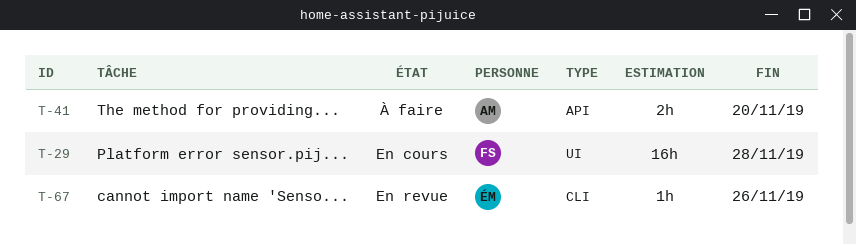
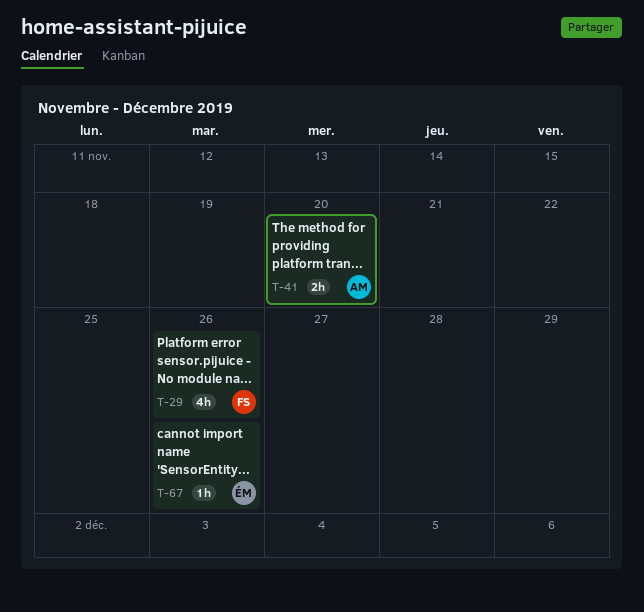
T-29, estimate: 16h -> 4h
T-29, due: Nov 28 -> Nov 26

